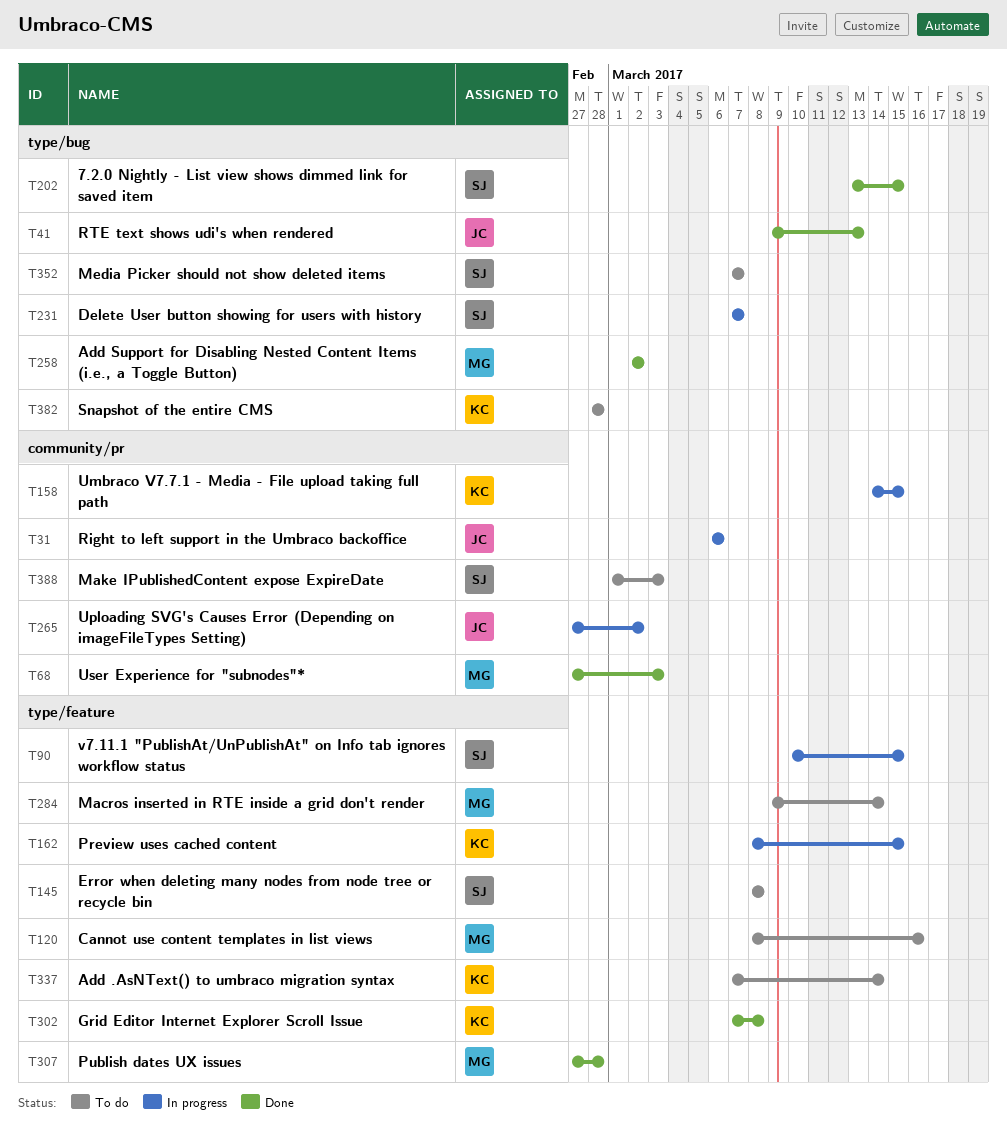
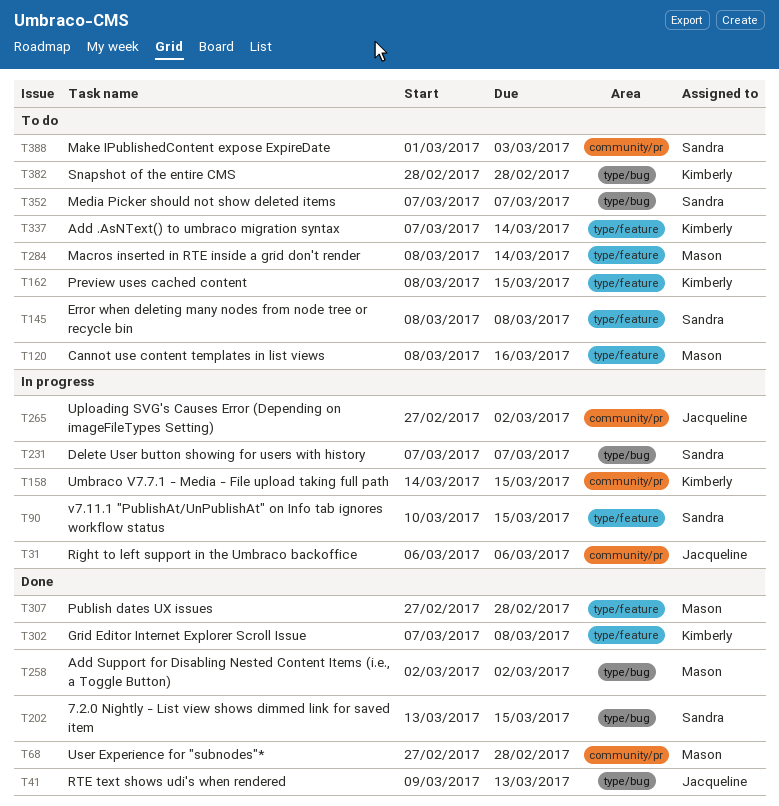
T68, due: Mar 3 -> Feb 28
T162, status: In progress -> To do
T284, start: Mar 9 -> Mar 8

